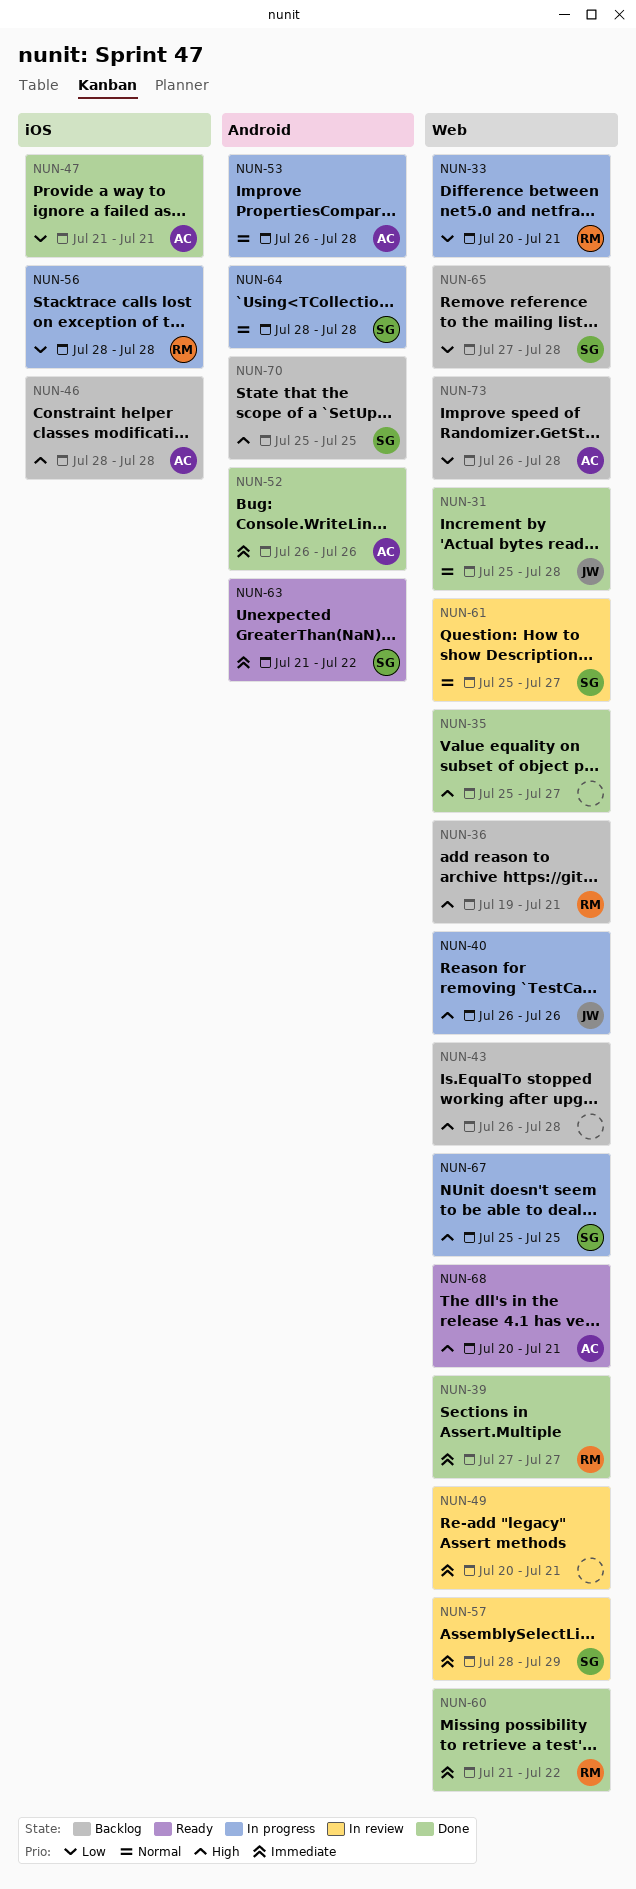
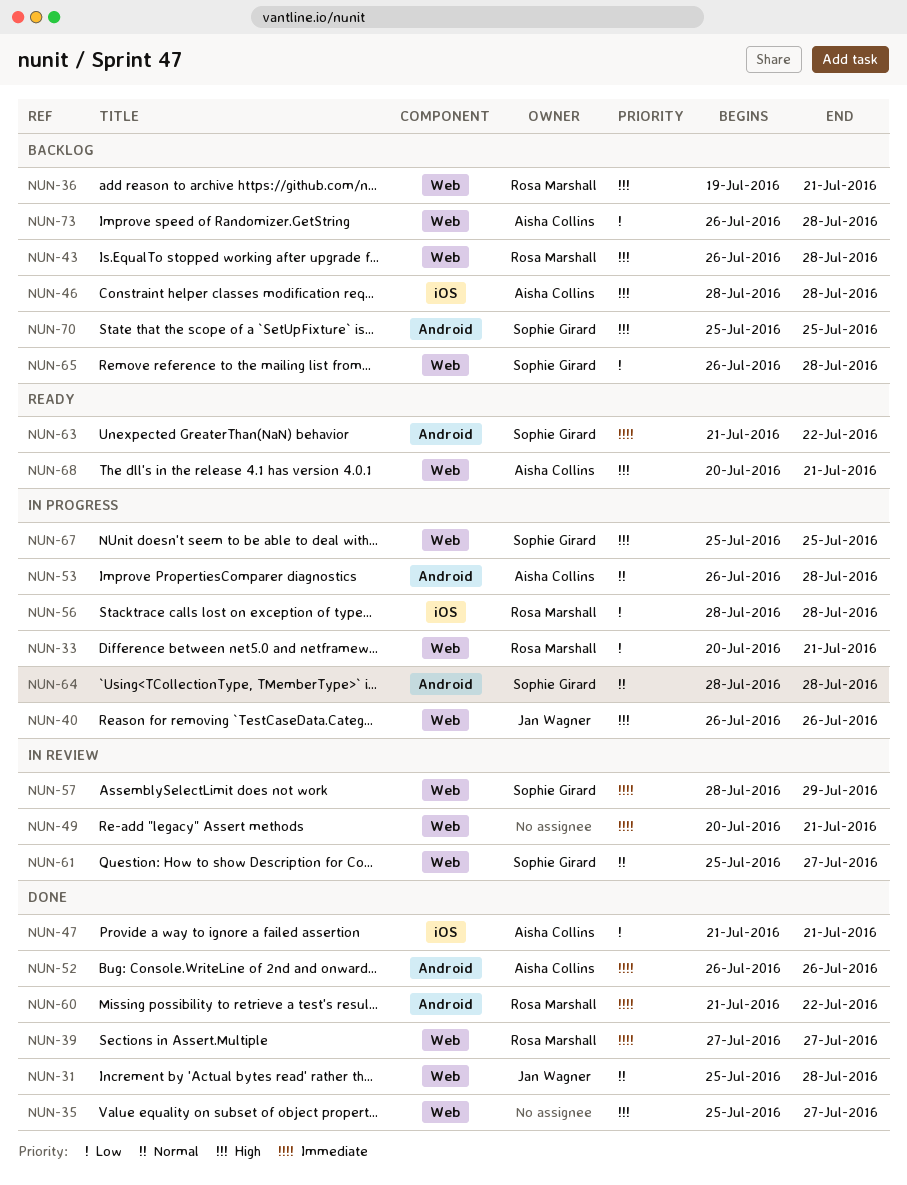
NUN-43, owner: none -> Rosa Marshall
NUN-60, label: Web -> Android
NUN-65, start: Jul 27 -> Jul 26

